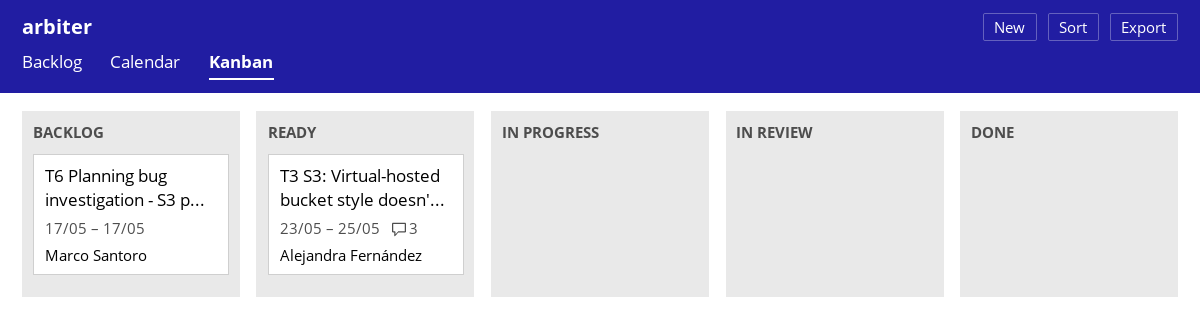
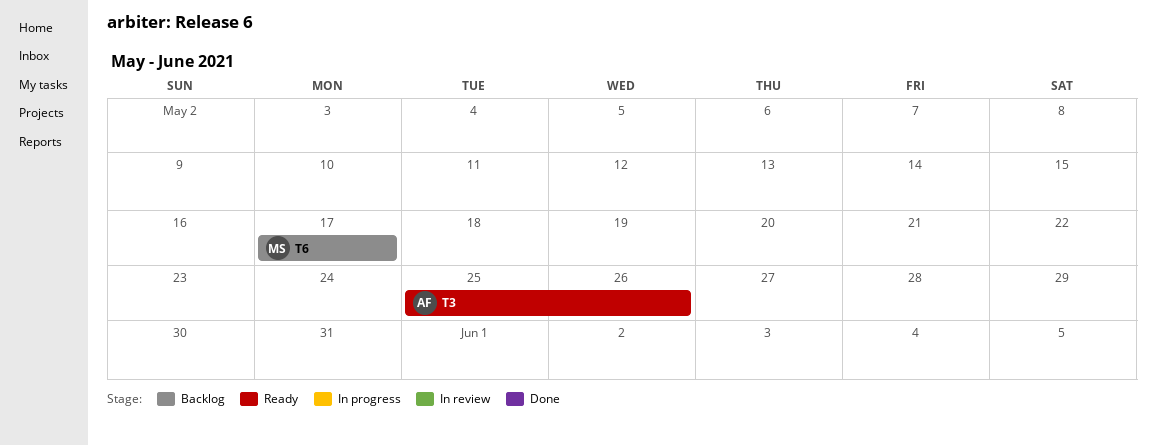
T3, start: May 23 -> May 25
T3, due: May 25 -> May 26

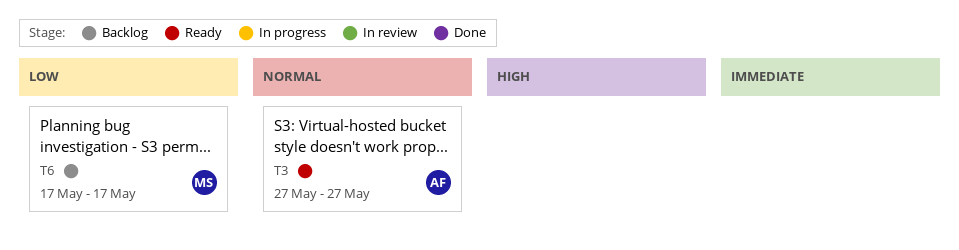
T3, start: May 25 -> May 27
T3, due: May 26 -> May 27

